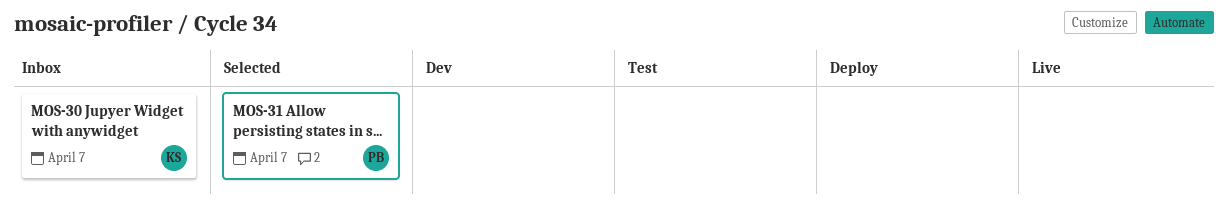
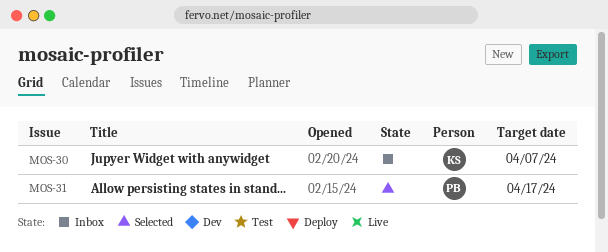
MOS-31, due: Apr 7 -> Apr 17

